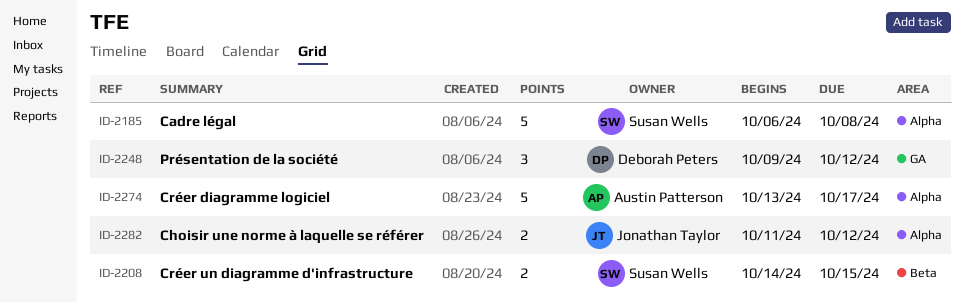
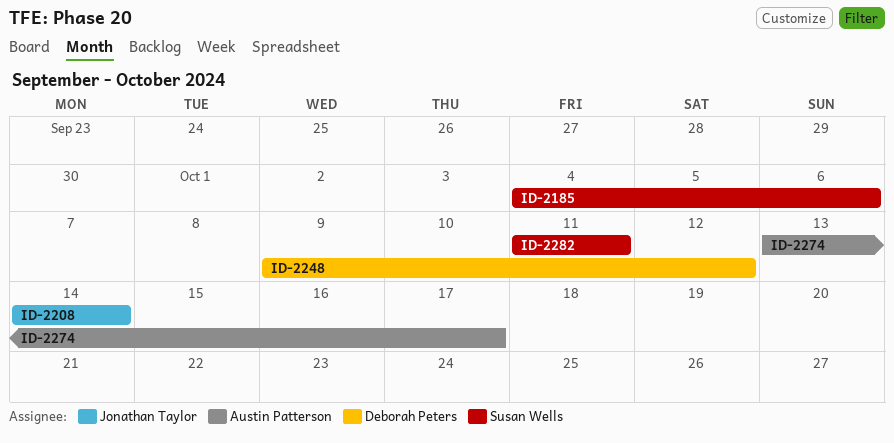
ID-2185, start: Oct 6 -> Oct 4
ID-2185, due: Oct 8 -> Oct 6
ID-2208, owner: Susan Wells -> Jonathan Taylor
ID-2208, due: Oct 15 -> Oct 14
ID-2282, owner: Jonathan Taylor -> Susan Wells
ID-2282, due: Oct 12 -> Oct 11

